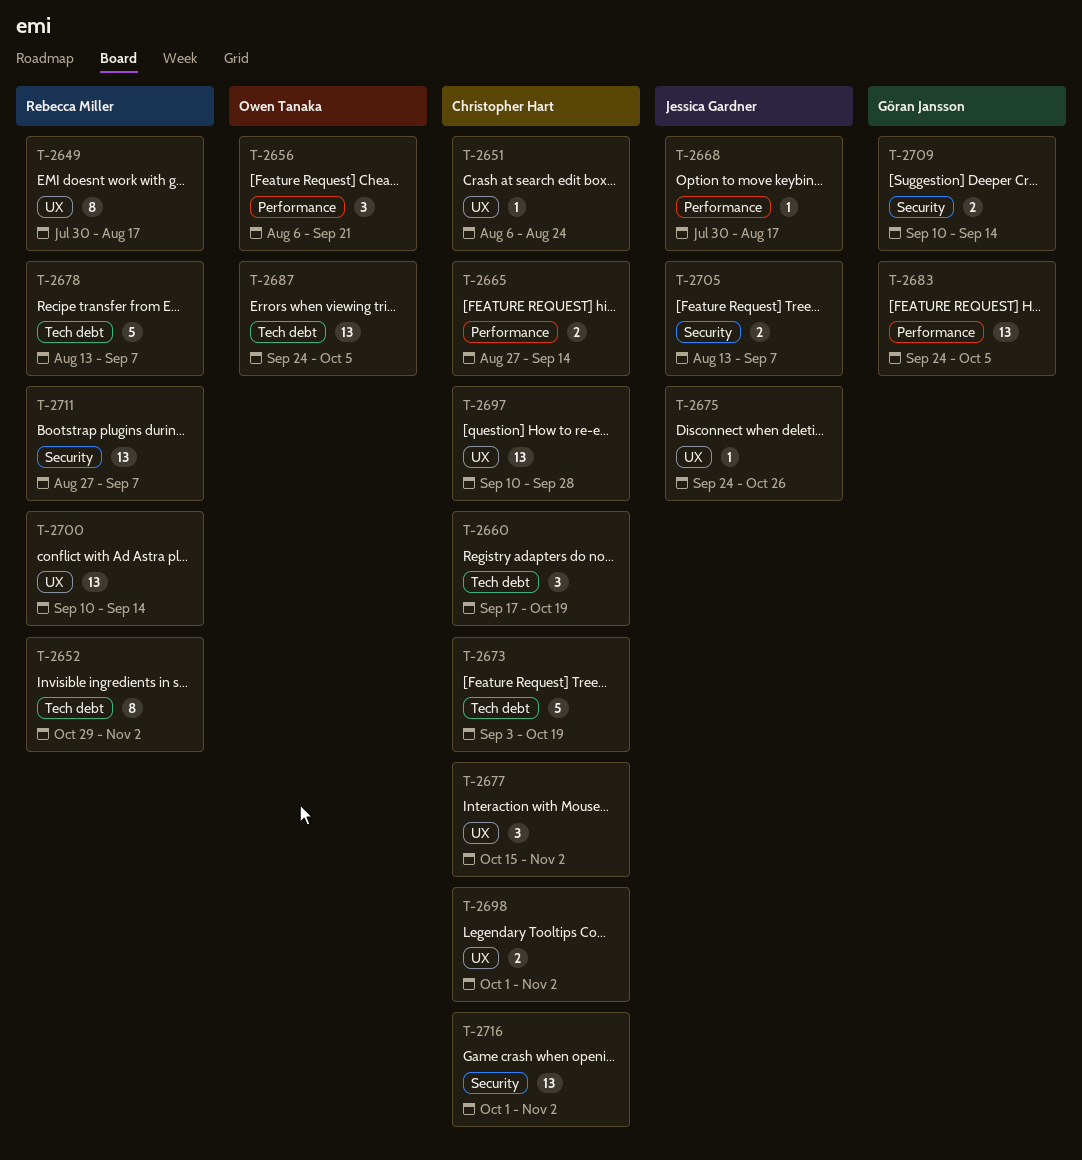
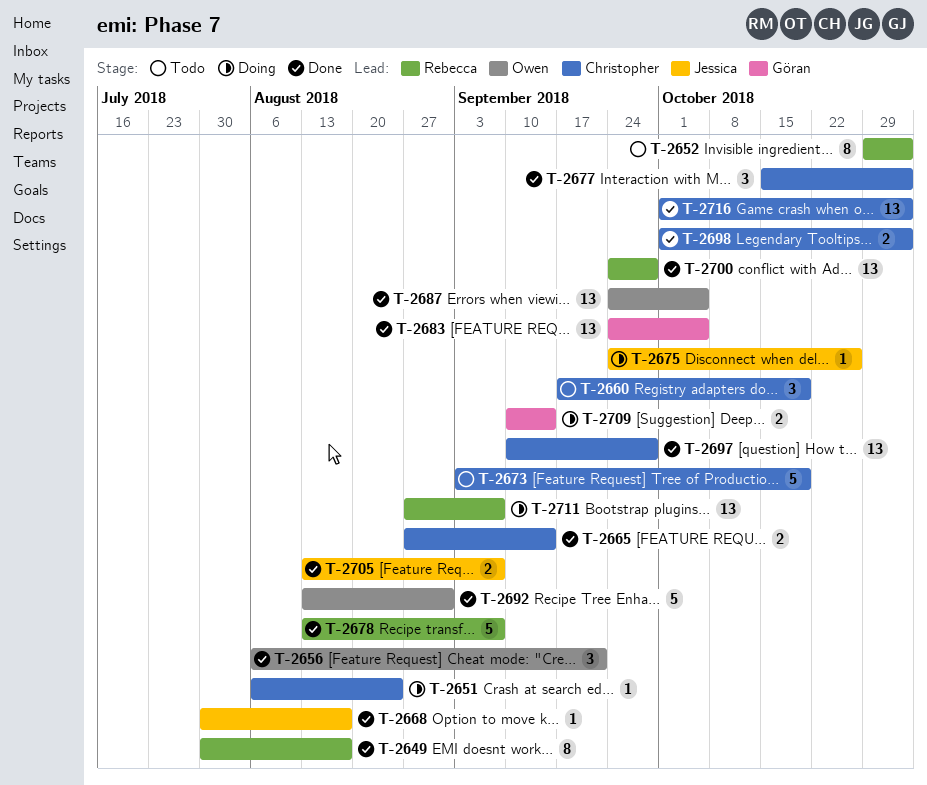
T-2692: none -> present
T-2700, start: Sep 10 -> Sep 24
T-2700, due: Sep 14 -> Sep 28

